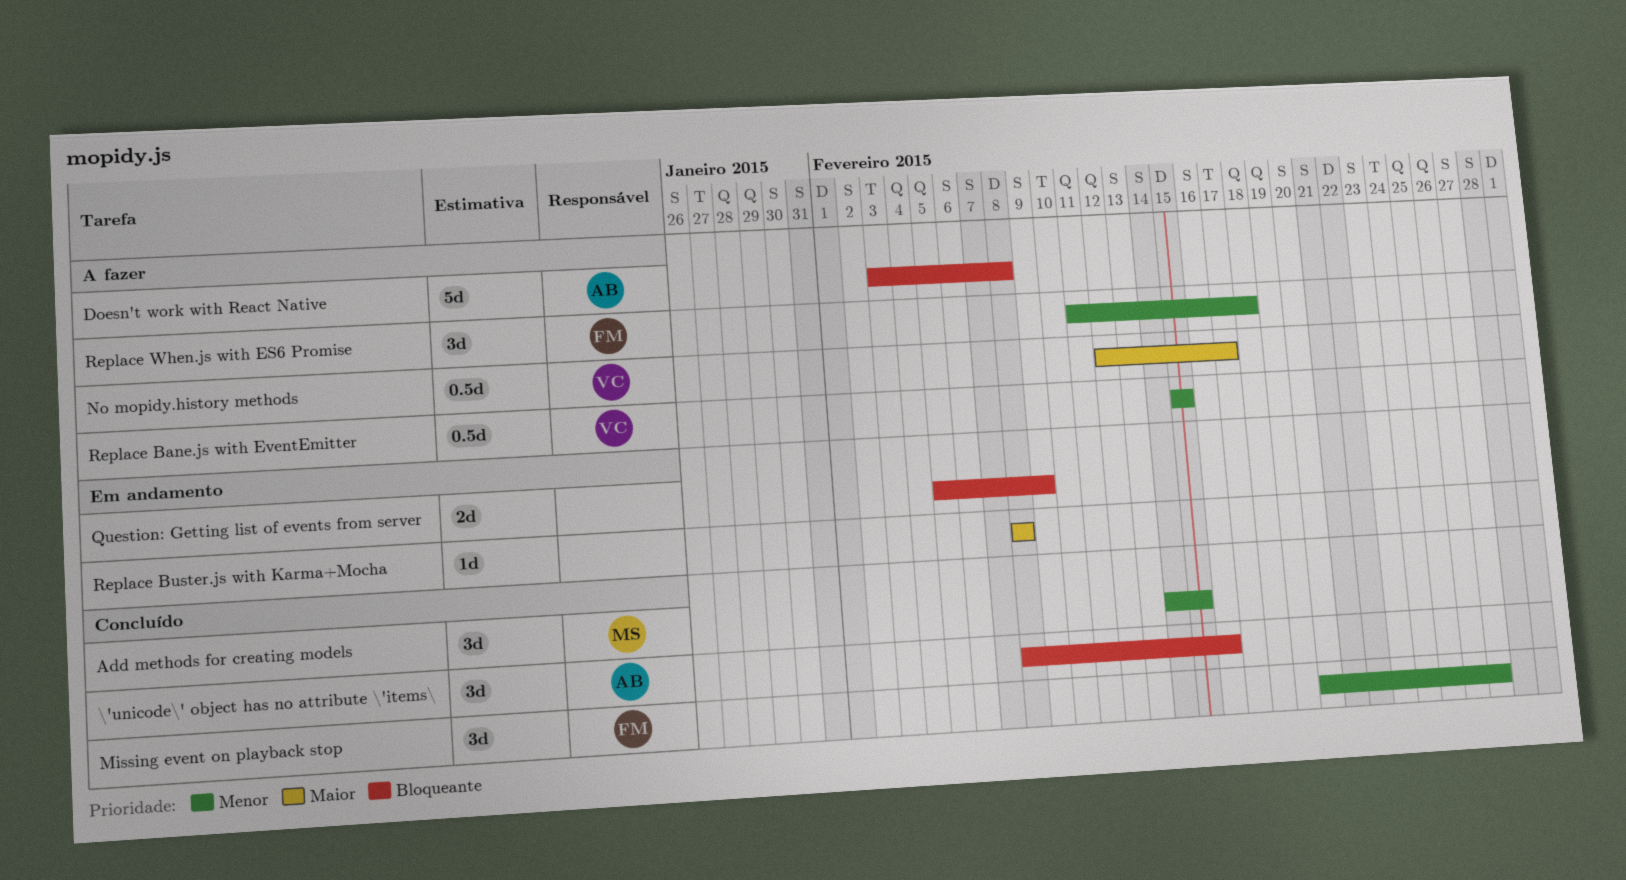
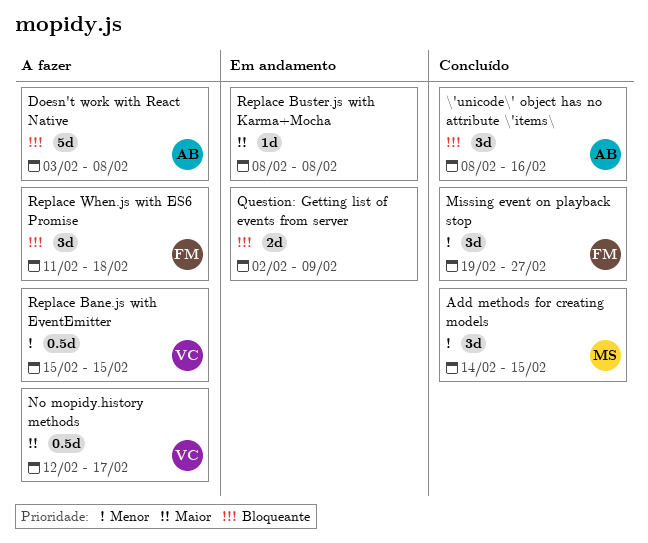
Missing event on playback stop, start: Feb 20 -> Feb 19
Question: Getting list of events from server, start: Feb 5 -> Feb 2
Replace When.js with ES6 Promise, priority: Menor -> Bloqueante

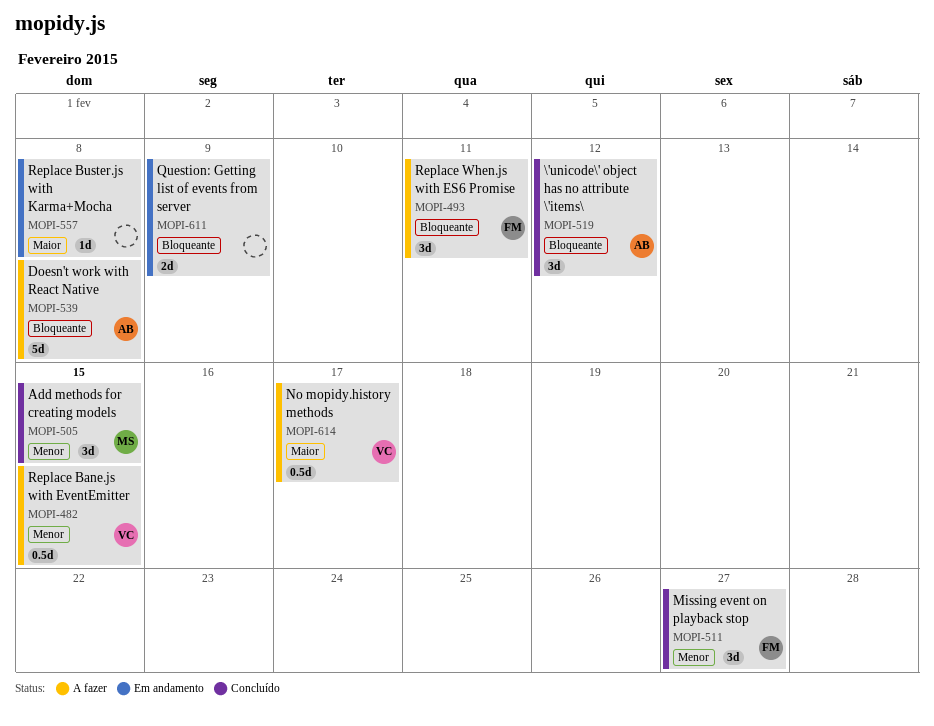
\'unicode\' object has no attribute \'items\, due: Feb 16 -> Feb 12
Replace When.js with ES6 Promise, due: Feb 18 -> Feb 11

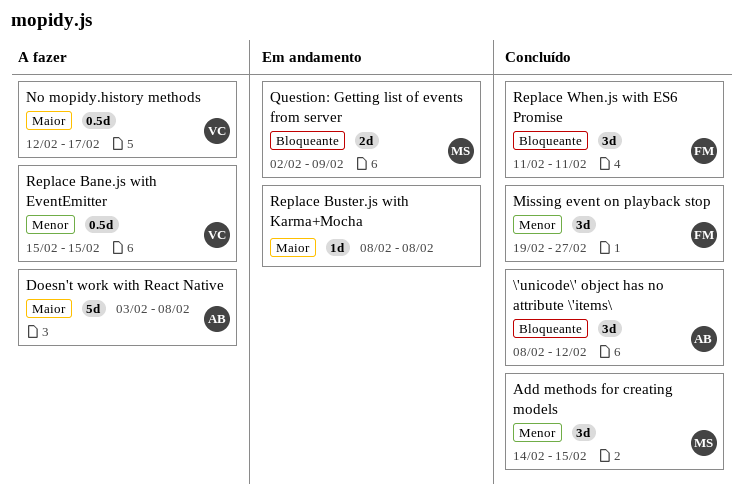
Doesn't work with React Native, priority: Bloqueante -> Maior
Question: Getting list of events from server, owner: none -> MS
Replace When.js with ES6 Promise, status: A fazer -> Concluído

